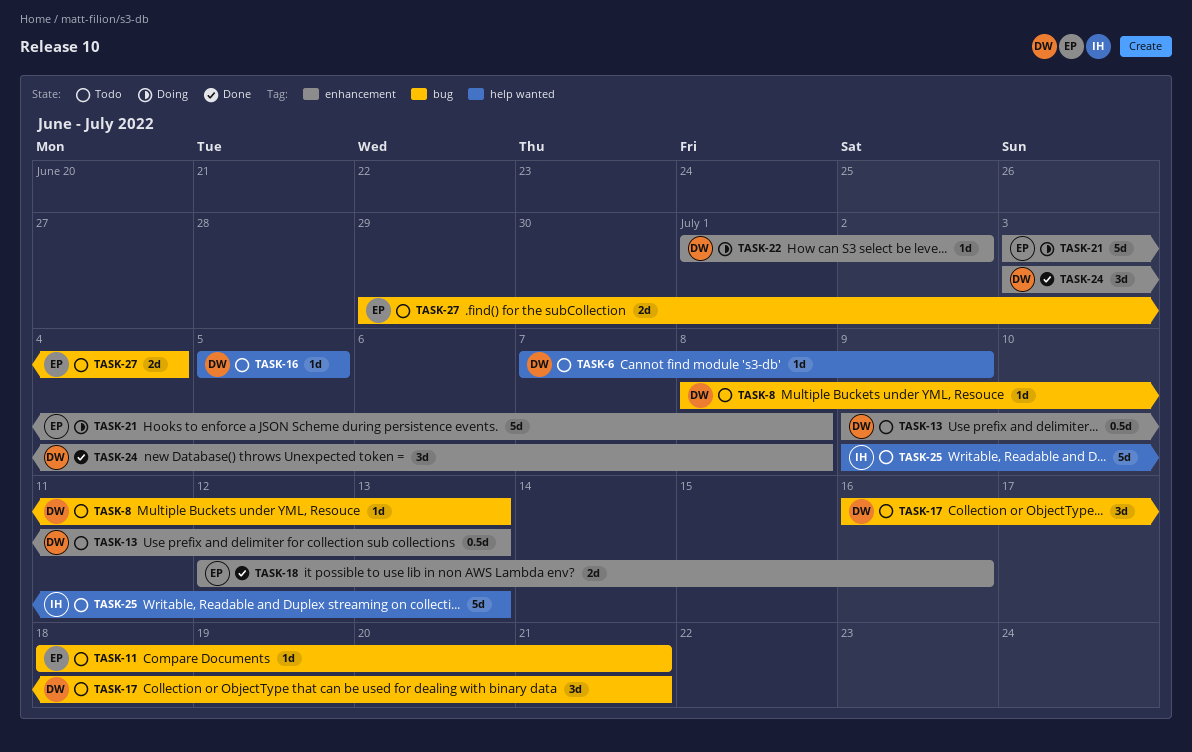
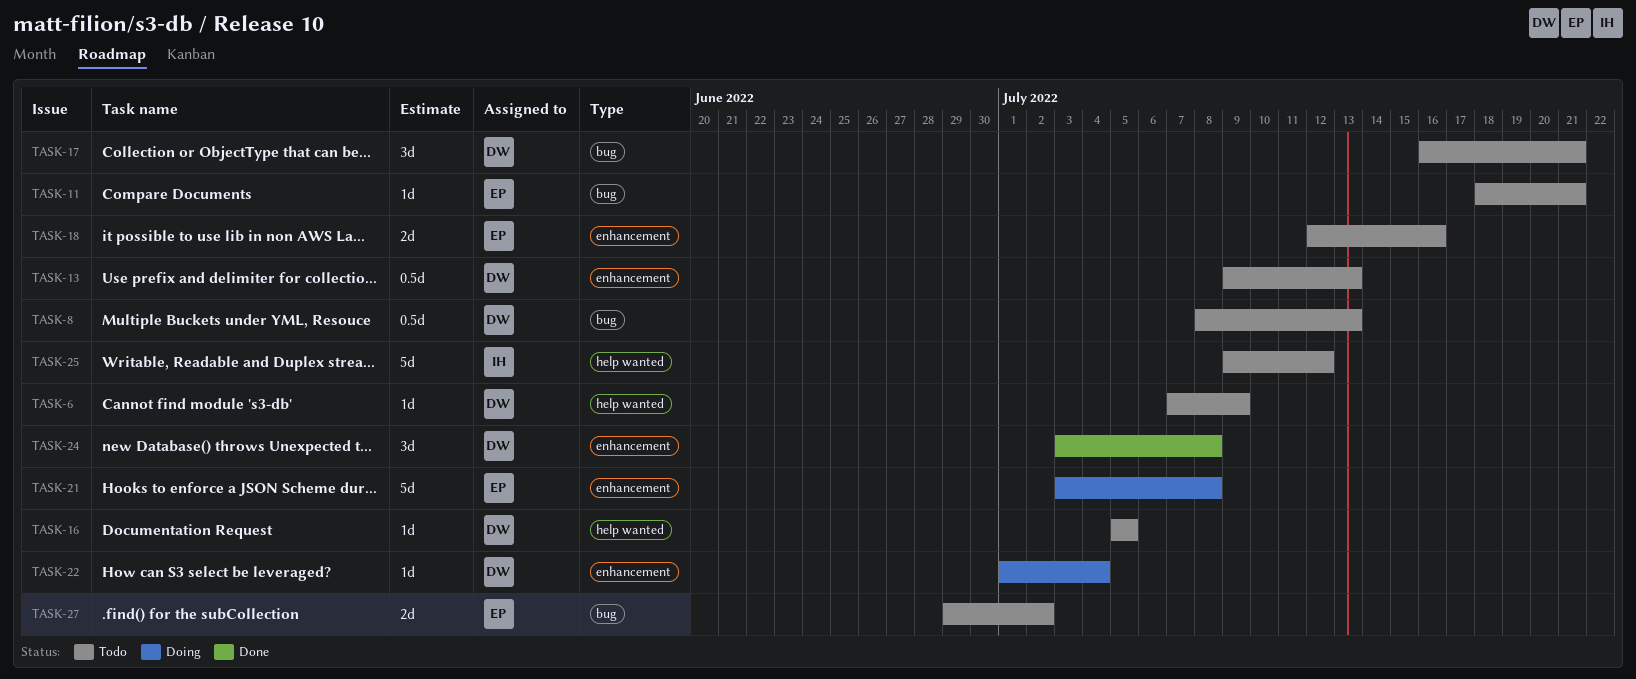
TASK-8, estimate: 1d -> 0.5d
TASK-18, status: Done -> Todo
TASK-22, due: Jul 2 -> Jul 4
TASK-25, due: Jul 13 -> Jul 12
TASK-27, due: Jul 4 -> Jul 2

